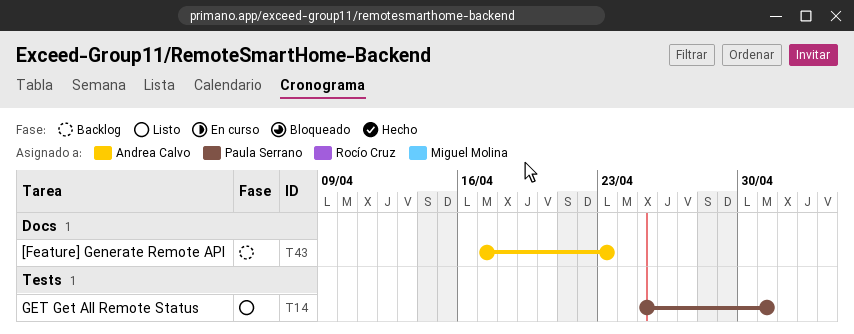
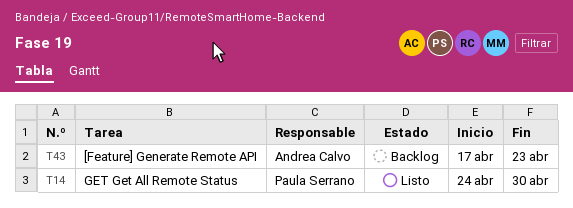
T14, start: Apr 25 -> Apr 24
T14, due: May 1 -> Apr 30

